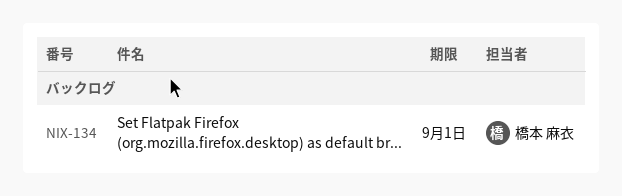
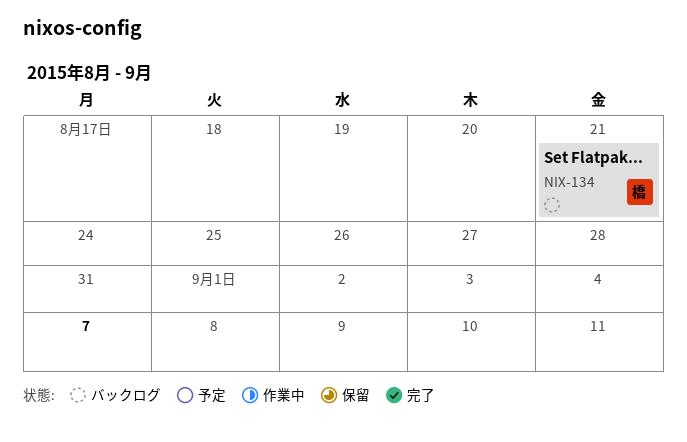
NIX-134, due: Sep 1 -> Aug 21

